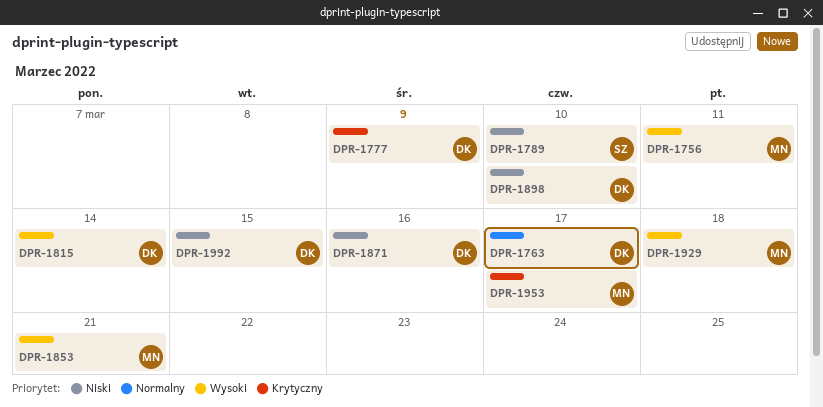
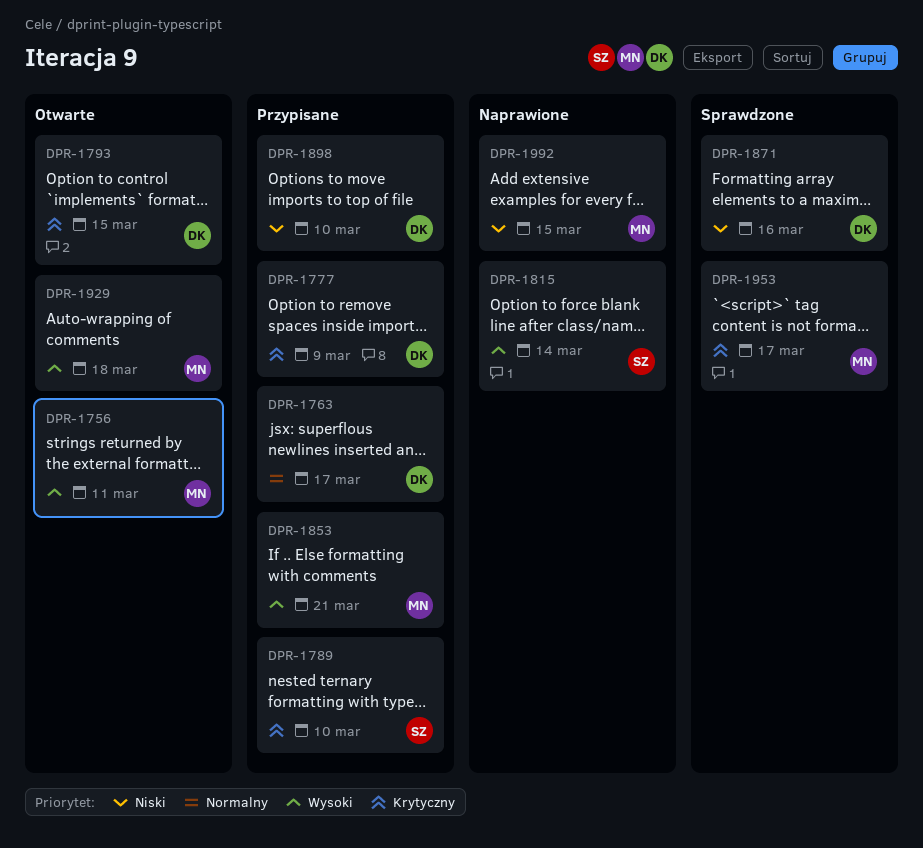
DPR-1789, priority: Niski -> Krytyczny
DPR-1793: none -> present
DPR-1815, owner: DK -> SZ
DPR-1992, owner: DK -> MN

